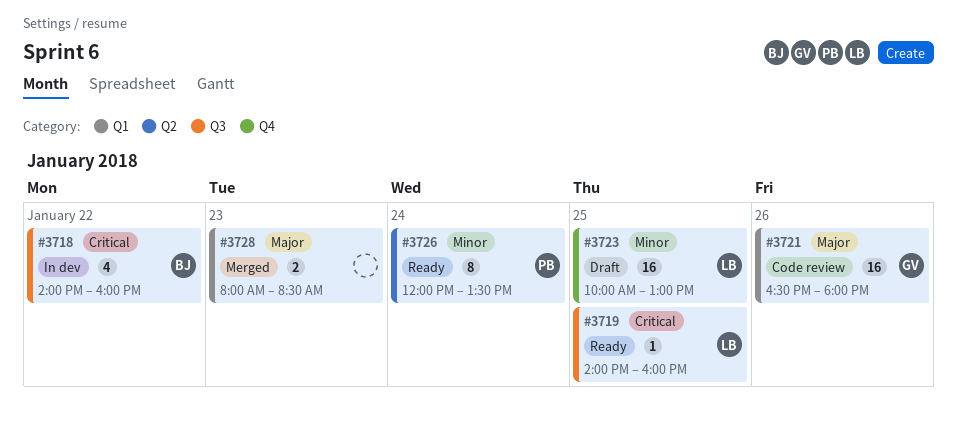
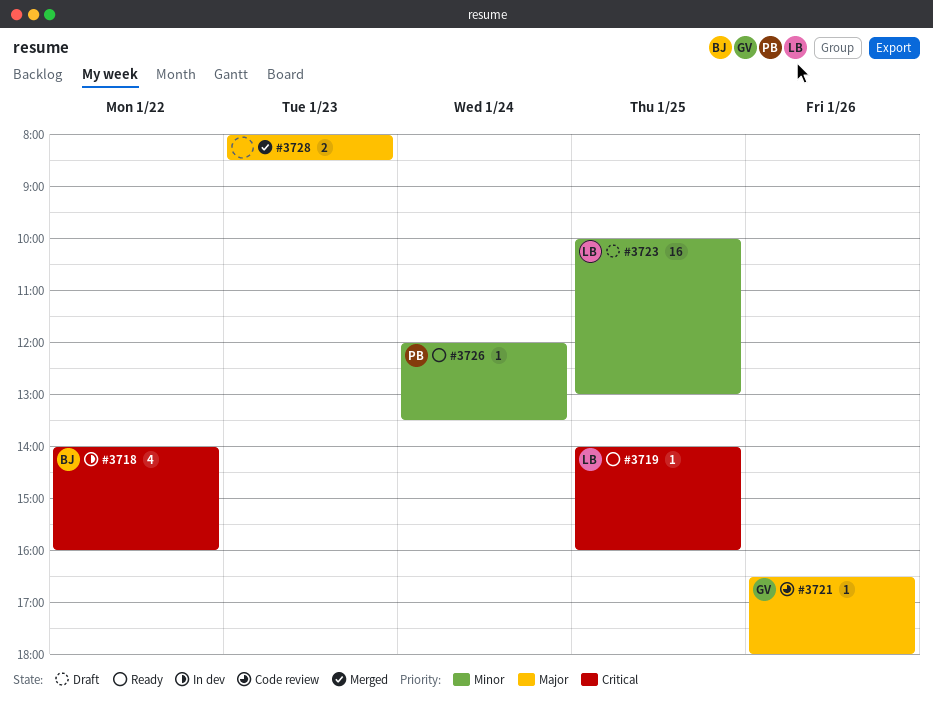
#3721, estimate: 16 -> 1
#3726, estimate: 8 -> 1

